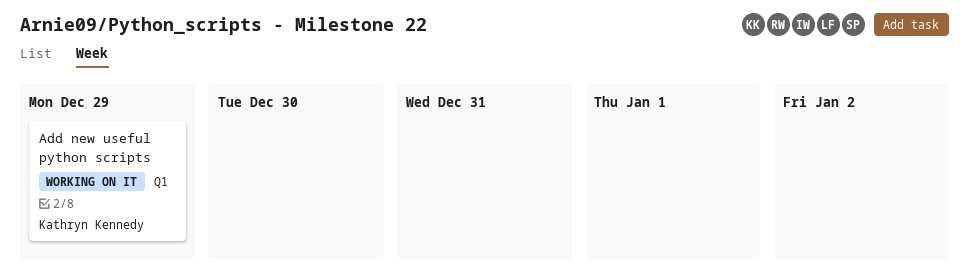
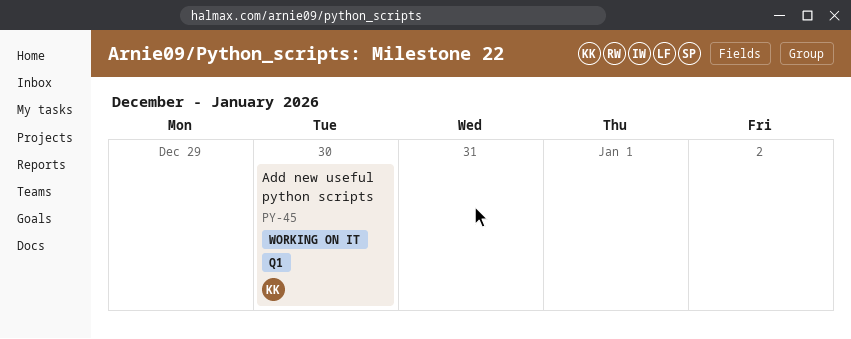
Add new useful python scripts, due: Dec 29 -> Dec 30

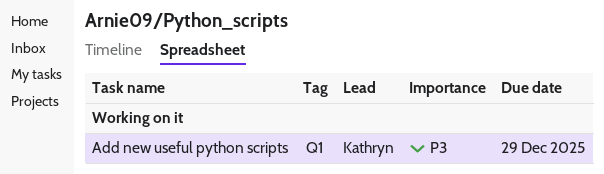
Add new useful python scripts, due: Dec 30 -> Dec 29

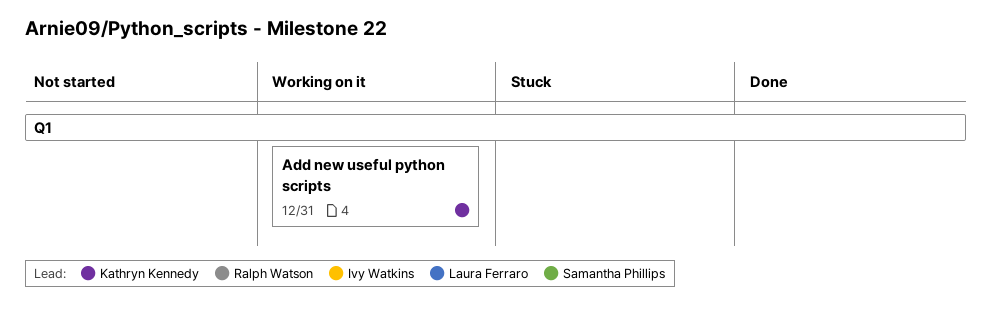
Add new useful python scripts, due: Dec 29 -> Dec 31

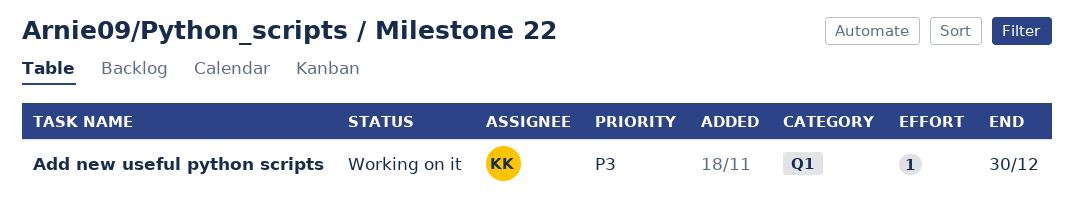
Add new useful python scripts, due: Dec 31 -> Dec 30

